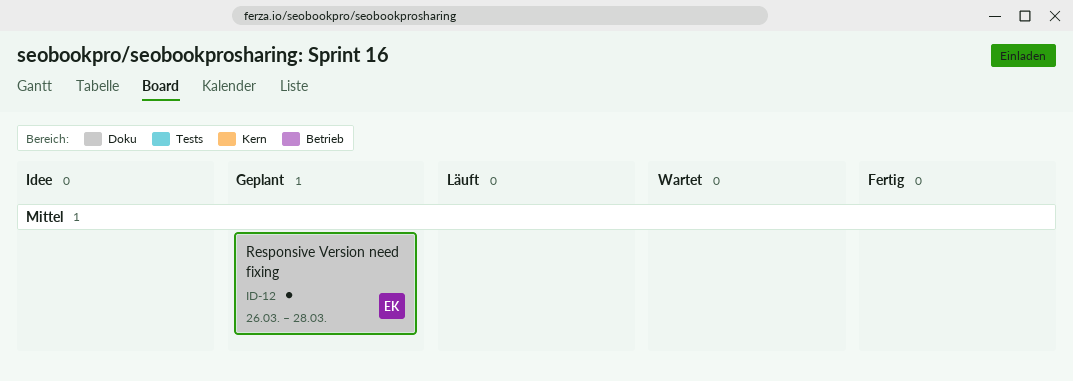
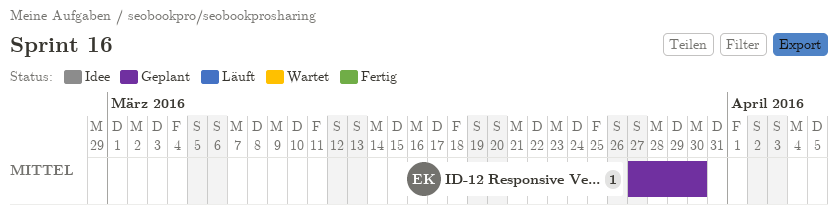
ID-12, start: Mar 26 -> Mar 27
ID-12, due: Mar 28 -> Mar 30

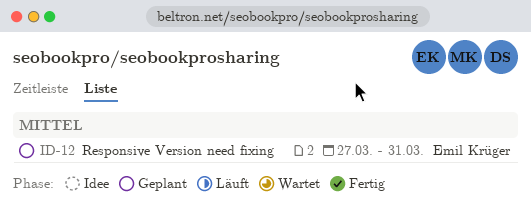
ID-12, due: Mar 30 -> Mar 31

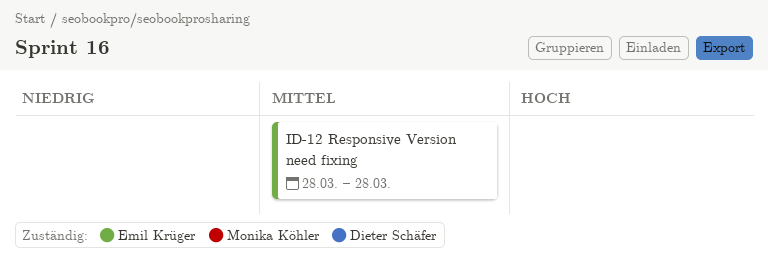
ID-12, start: Mar 27 -> Mar 28
ID-12, due: Mar 31 -> Mar 28

